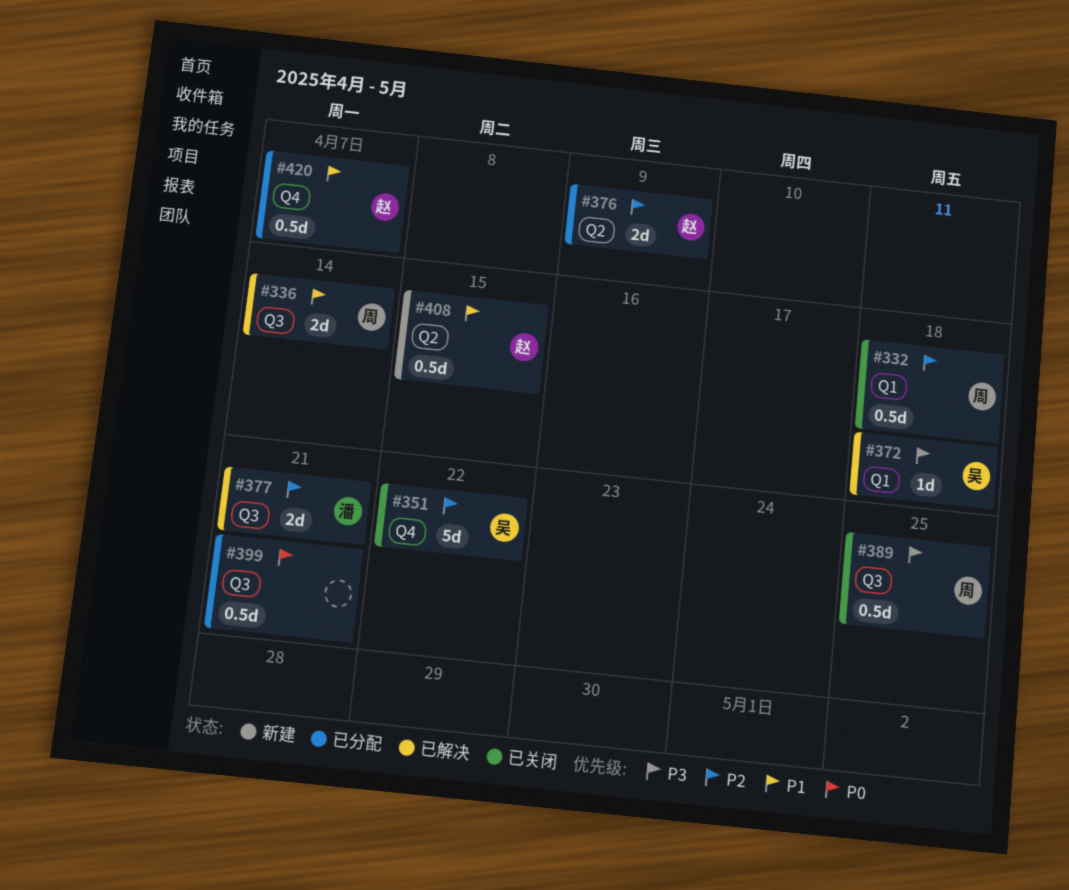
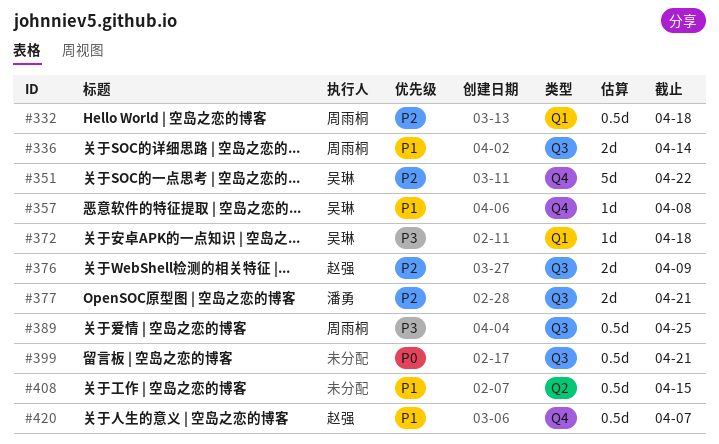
#357: none -> present
#376, label: Q2 -> Q3
#408, owner: 赵强 -> none

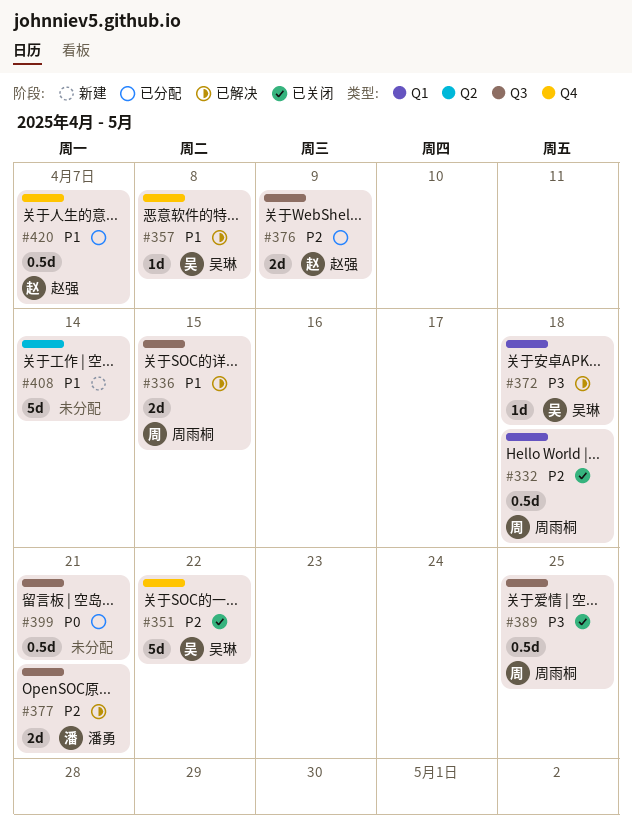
#336, due: Apr 14 -> Apr 15
#408, estimate: 0.5d -> 5d
#408, due: Apr 15 -> Apr 14

